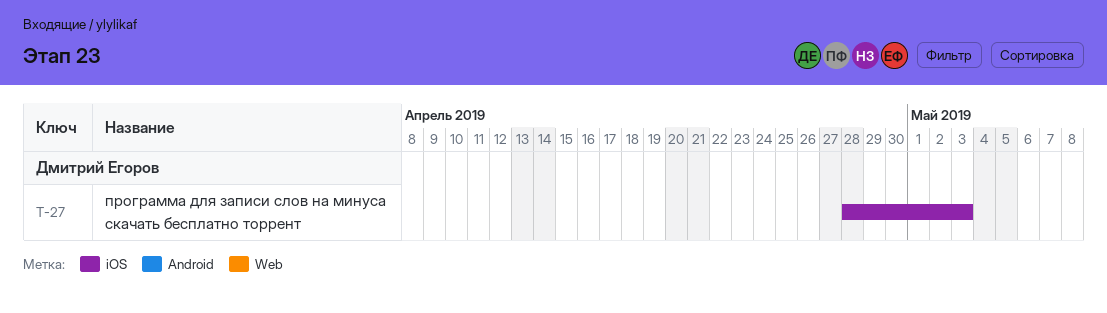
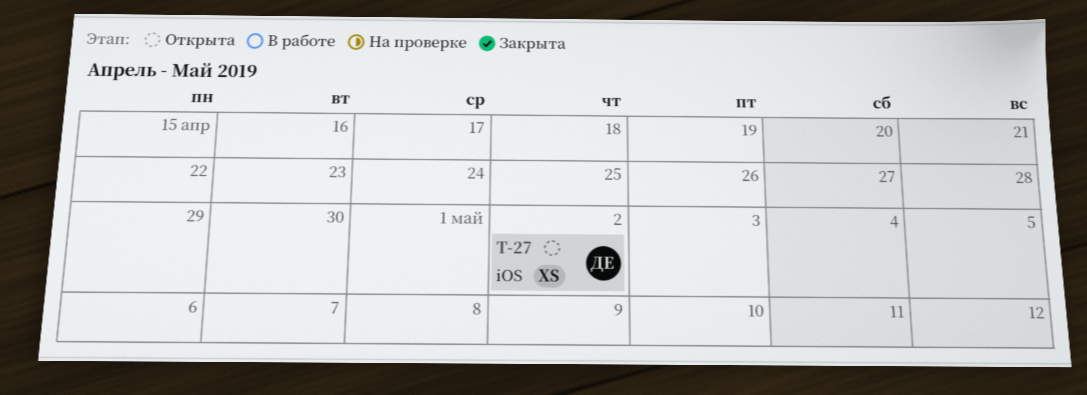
T-27, due: May 3 -> May 2

